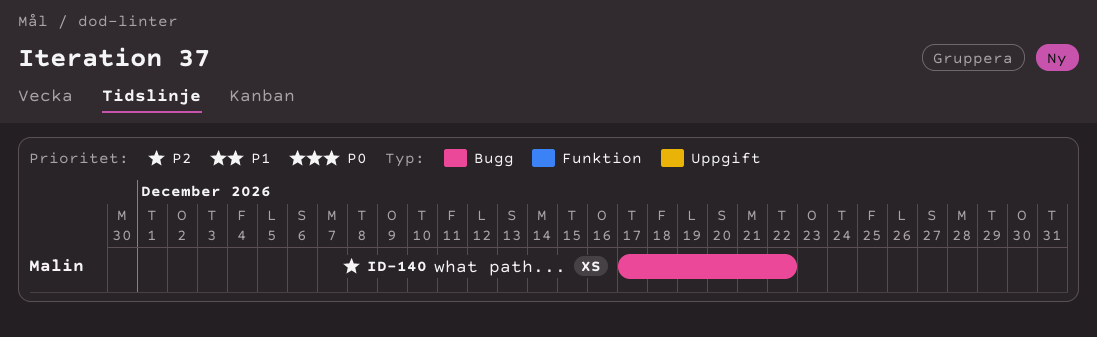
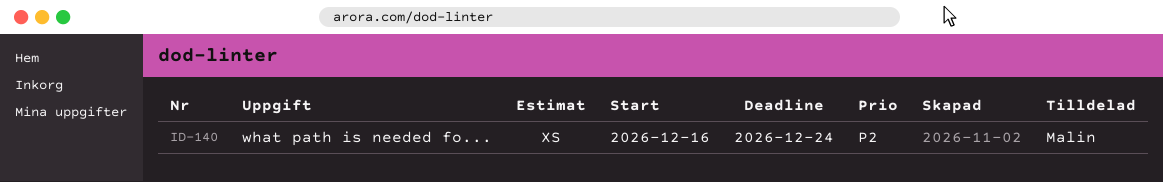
ID-140, start: Dec 17 -> Dec 16
ID-140, due: Dec 22 -> Dec 24

